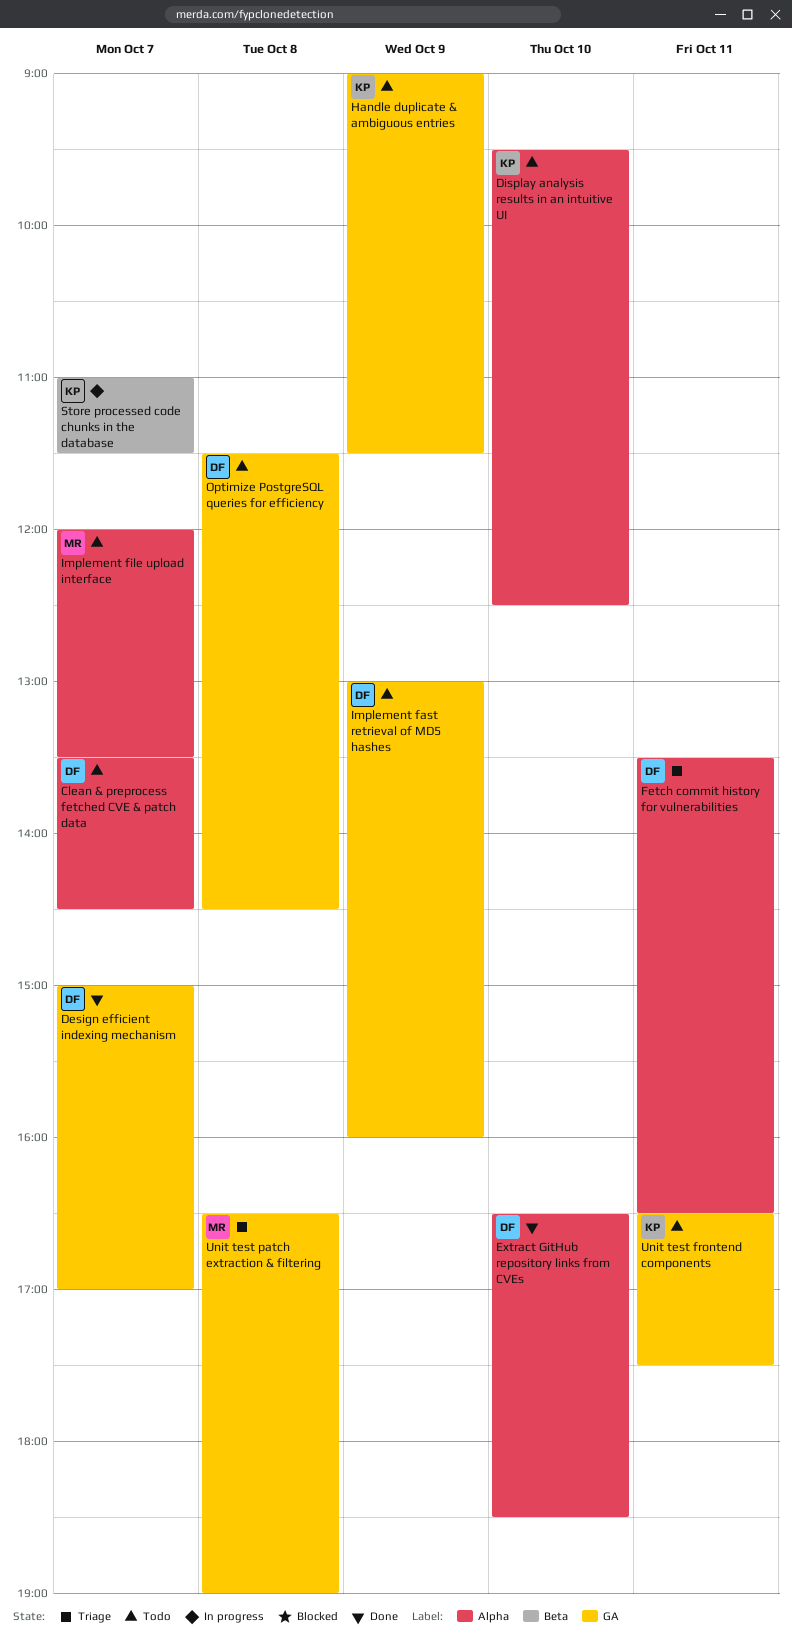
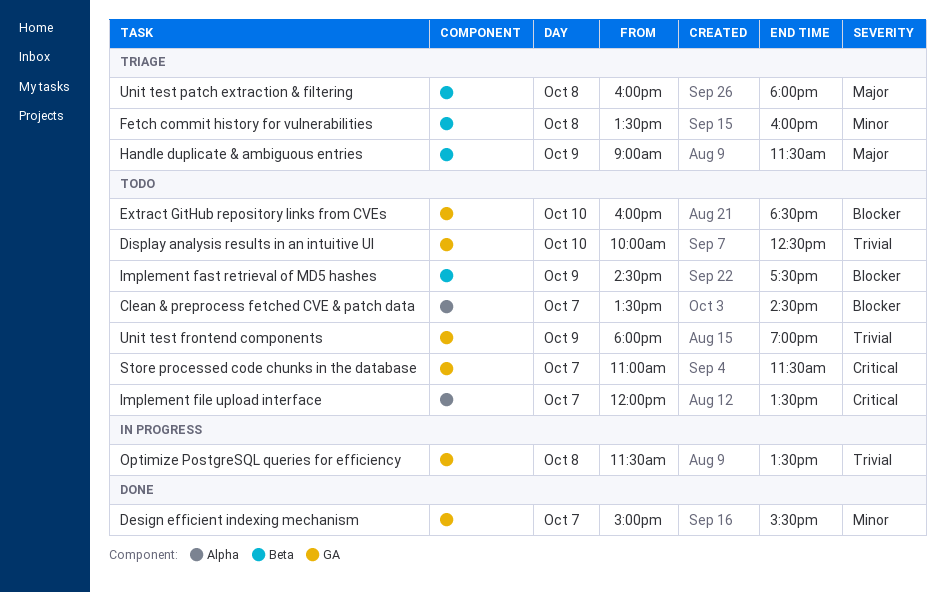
Design efficient indexing mechanism, ends: 17:00 -> 15:30
Display analysis results in an intuitive UI, label: Alpha -> GA
Display analysis results in an intuitive UI, begins: 09:30 -> 10:00
Extract GitHub repository links from CVEs, status: Done -> Todo
Extract GitHub repository links from CVEs, label: Alpha -> GA
Extract GitHub repository links from CVEs, begins: 16:30 -> 16:00
Fetch commit history for vulnerabilities, label: Alpha -> Beta
Fetch commit history for vulnerabilities, day: Oct 11 -> Oct 8
Fetch commit history for vulnerabilities, ends: 16:30 -> 16:00
Handle duplicate & ambiguous entries, status: Todo -> Triage
Handle duplicate & ambiguous entries, label: GA -> Beta
Implement fast retrieval of MD5 hashes, label: GA -> Beta
Implement fast retrieval of MD5 hashes, begins: 13:00 -> 14:30
Implement fast retrieval of MD5 hashes, ends: 16:00 -> 17:30
Optimize PostgreSQL queries for efficiency, status: Todo -> In progress
Optimize PostgreSQL queries for efficiency, ends: 14:30 -> 13:30
Store processed code chunks in the database, status: In progress -> Todo
Store processed code chunks in the database, label: Beta -> GA
Unit test frontend components, day: Oct 11 -> Oct 9
Unit test frontend components, begins: 16:30 -> 18:00
Unit test frontend components, ends: 17:30 -> 19:00
Unit test patch extraction & filtering, label: GA -> Beta
Unit test patch extraction & filtering, begins: 16:30 -> 16:00
Unit test patch extraction & filtering, ends: 19:00 -> 18:00

